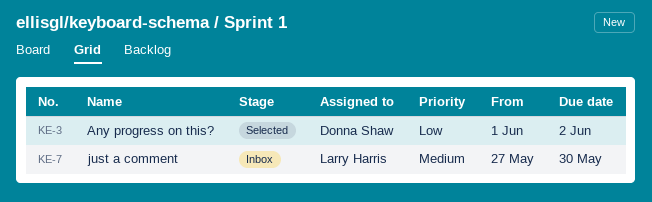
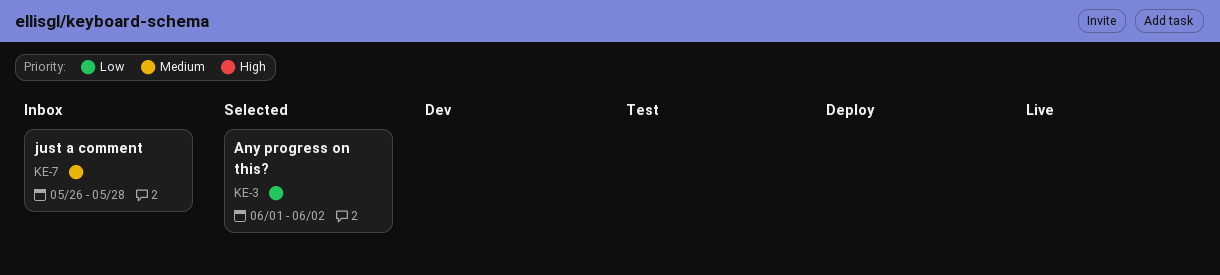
KE-7, start: May 27 -> May 26
KE-7, due: May 30 -> May 28

